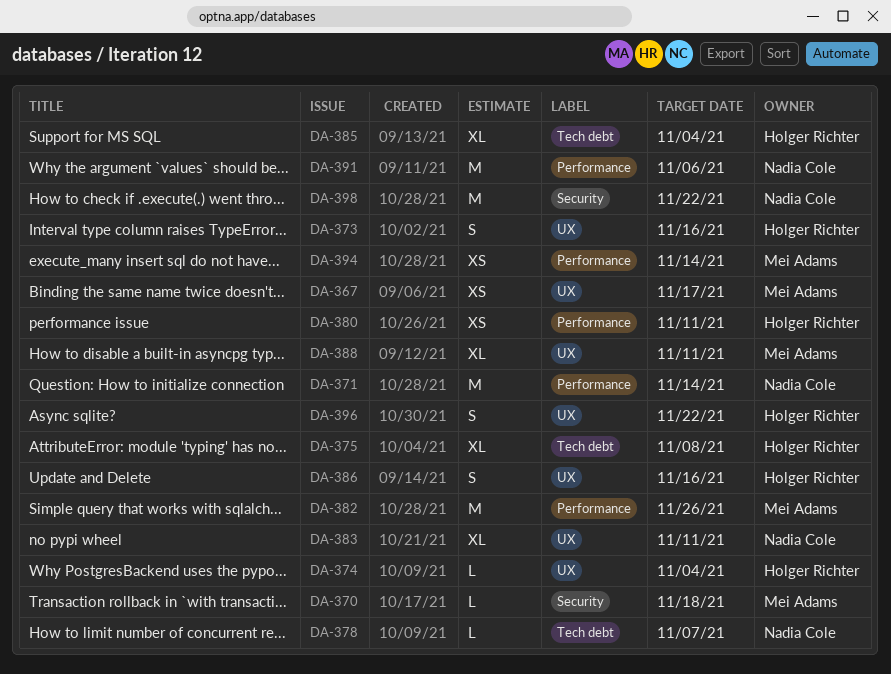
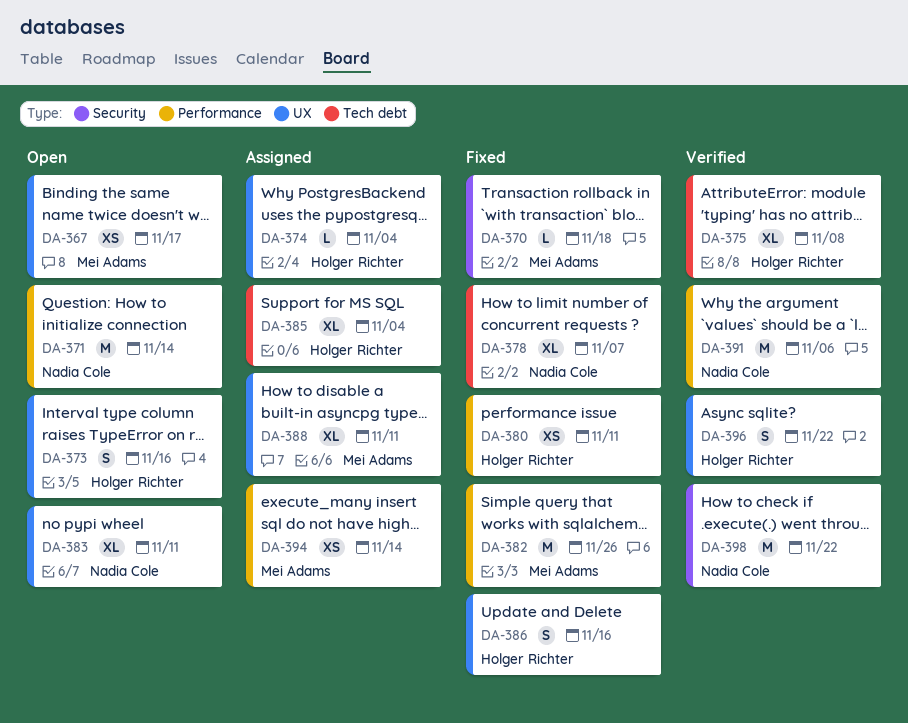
DA-378, estimate: L -> XL

